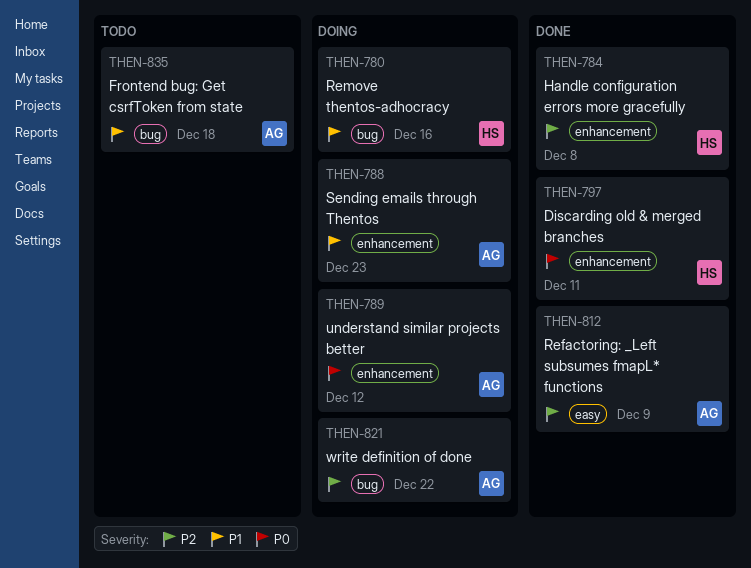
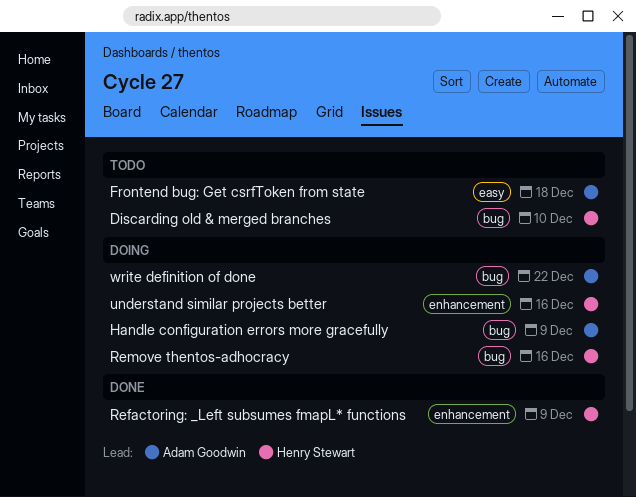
Discarding old & merged branches, status: Done -> Todo
Discarding old & merged branches, label: enhancement -> bug
Discarding old & merged branches, due: Dec 11 -> Dec 10
Frontend bug: Get csrfToken from state, label: bug -> easy
Handle configuration errors more gracefully, status: Done -> Doing
Handle configuration errors more gracefully, owner: Henry Stewart -> Adam Goodwin
Handle configuration errors more gracefully, label: enhancement -> bug
Handle configuration errors more gracefully, due: Dec 8 -> Dec 9
Refactoring: _Left subsumes fmapL* functions, owner: Adam Goodwin -> Henry Stewart
Refactoring: _Left subsumes fmapL* functions, label: easy -> enhancement
Sending emails through Thentos: present -> none
understand similar projects better, owner: Adam Goodwin -> Henry Stewart
understand similar projects better, due: Dec 12 -> Dec 16

